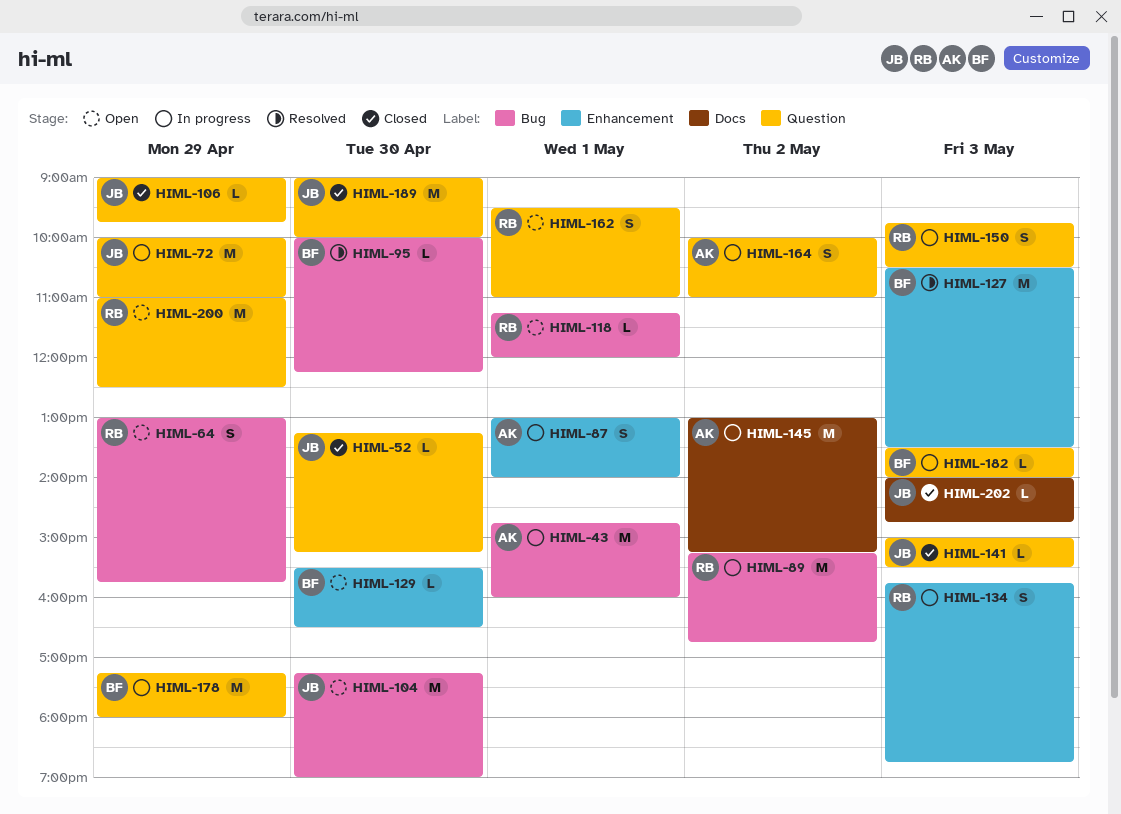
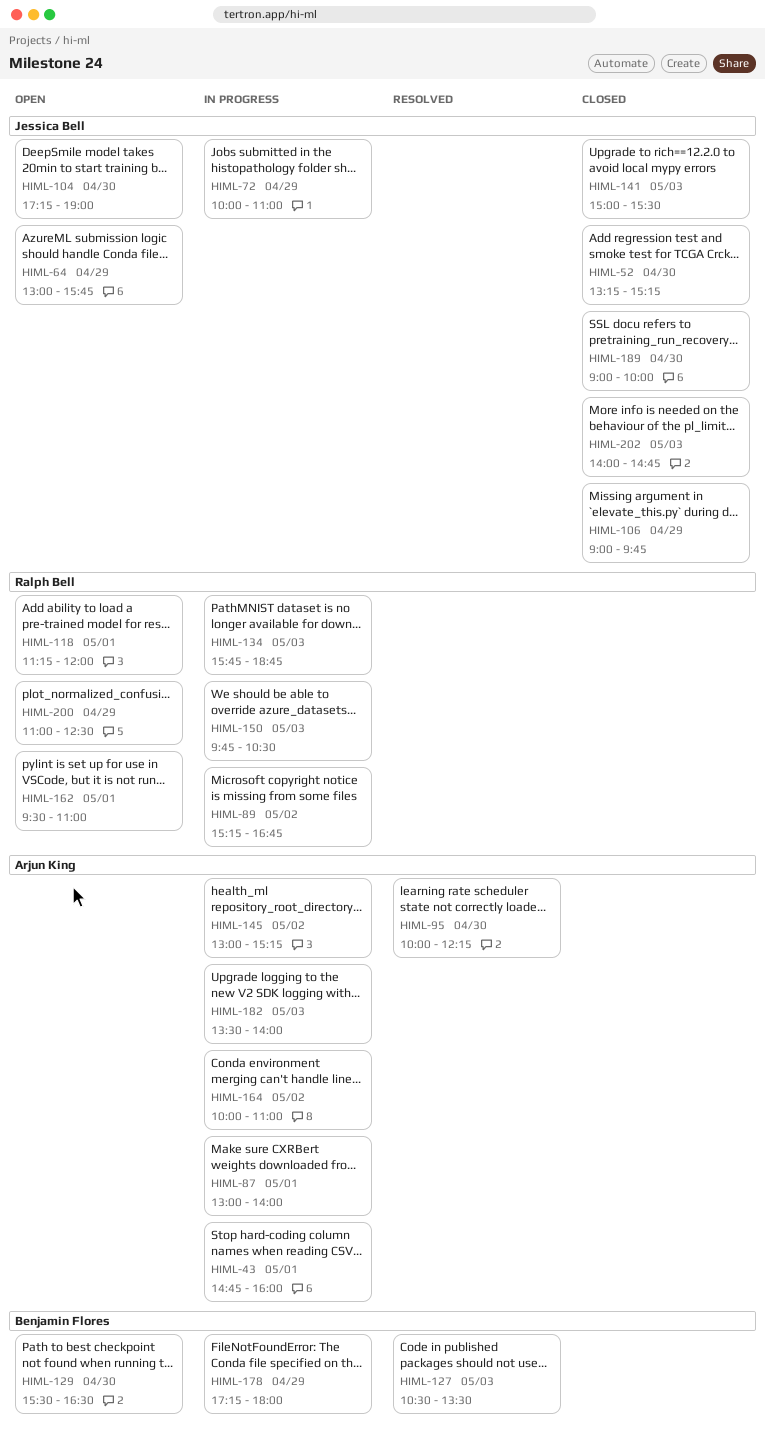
HIML-64, owner: Ralph Bell -> Jessica Bell
HIML-95, owner: Benjamin Flores -> Arjun King
HIML-182, owner: Benjamin Flores -> Arjun King

